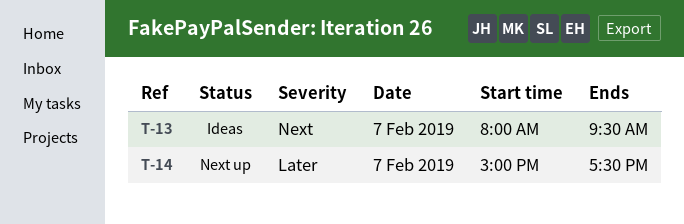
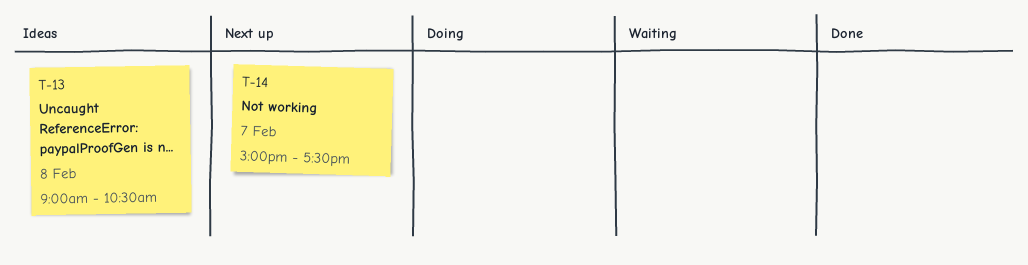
T-13, day: Feb 7 -> Feb 8
T-13, begins: 08:00 -> 09:00
T-13, ends: 09:30 -> 10:30

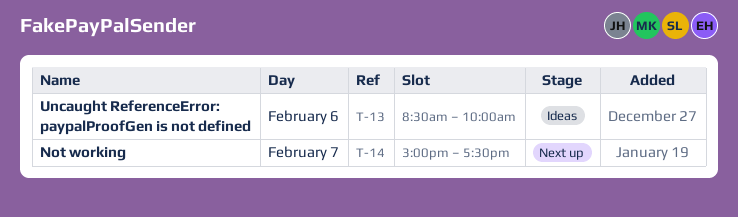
T-13, day: Feb 8 -> Feb 6
T-13, begins: 09:00 -> 08:30
T-13, ends: 10:30 -> 10:00

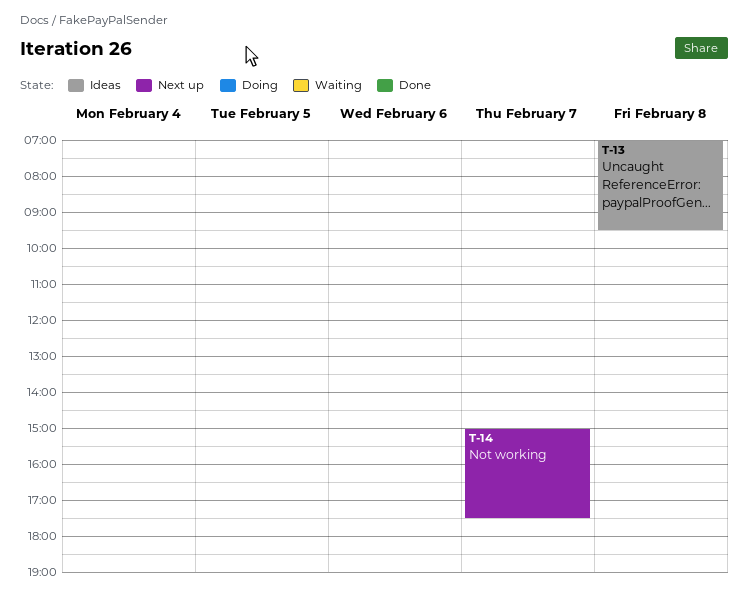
T-13, day: Feb 6 -> Feb 8
T-13, begins: 08:30 -> 07:00
T-13, ends: 10:00 -> 09:30

